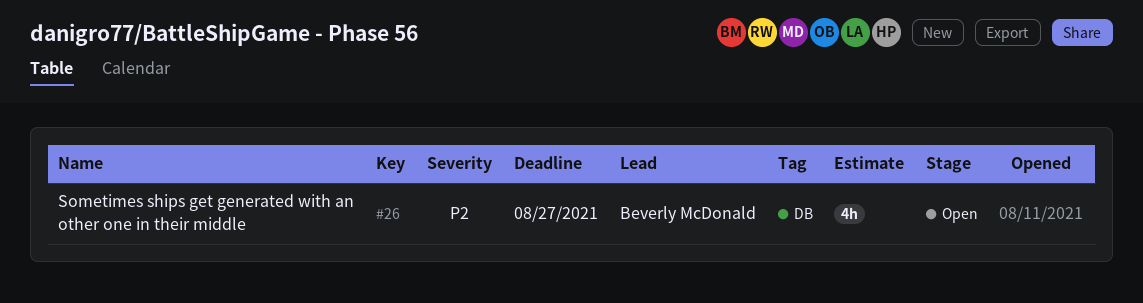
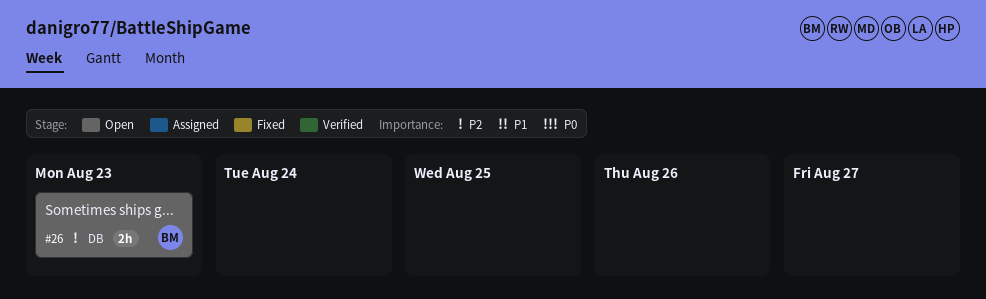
#26, estimate: 4h -> 2h
#26, due: Aug 27 -> Aug 23

